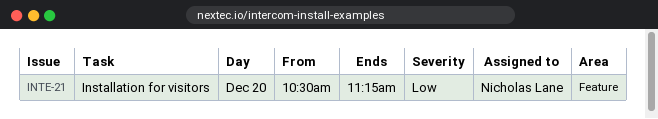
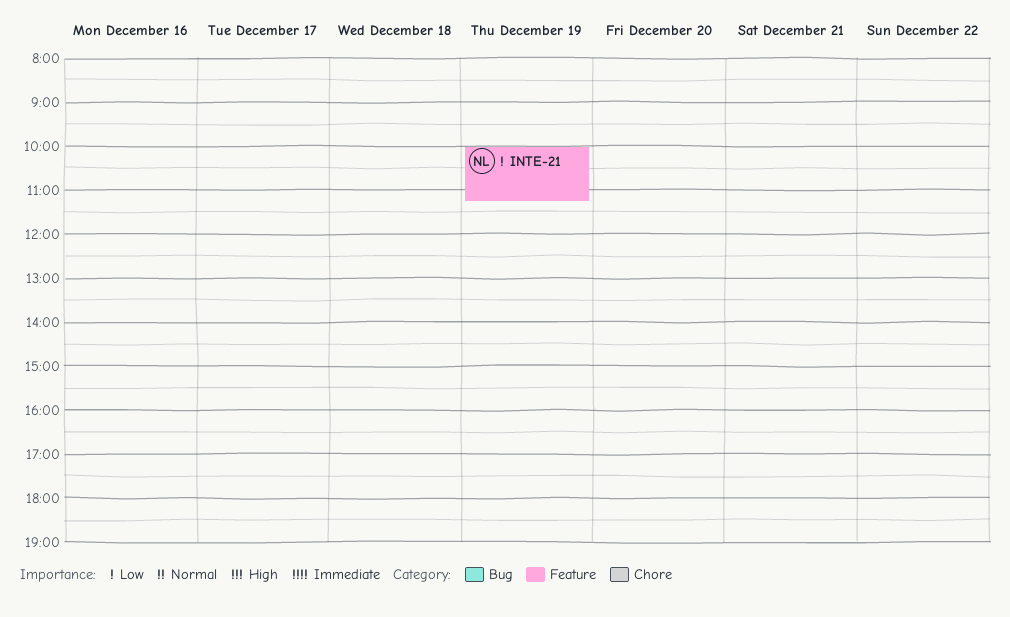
INTE-21, day: Dec 20 -> Dec 19
INTE-21, begins: 10:30 -> 10:00

